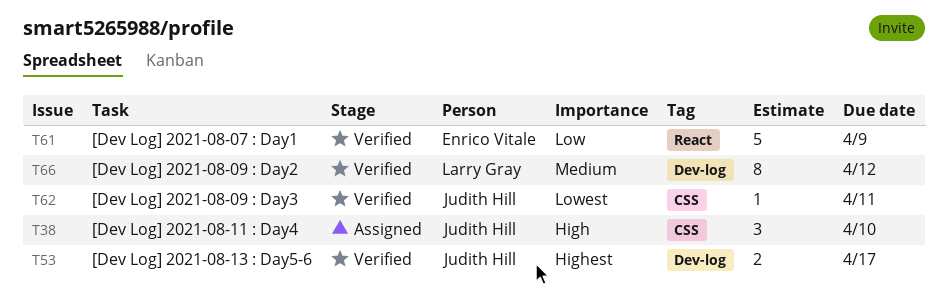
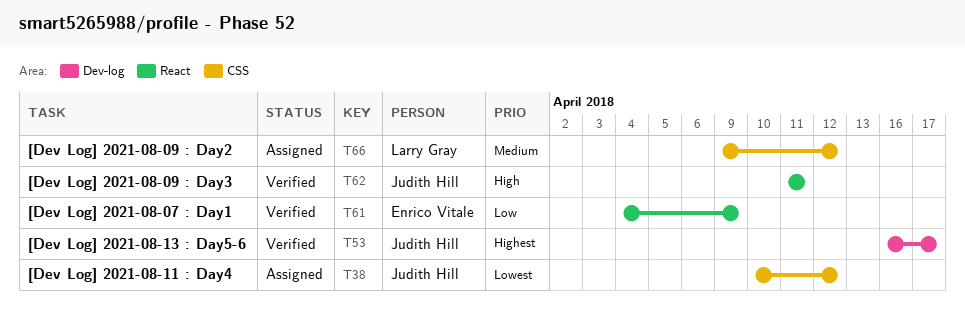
T38, priority: High -> Lowest
T38, due: Apr 10 -> Apr 12
T62, priority: Lowest -> High
T62, label: CSS -> React
T66, status: Verified -> Assigned
T66, label: Dev-log -> CSS

